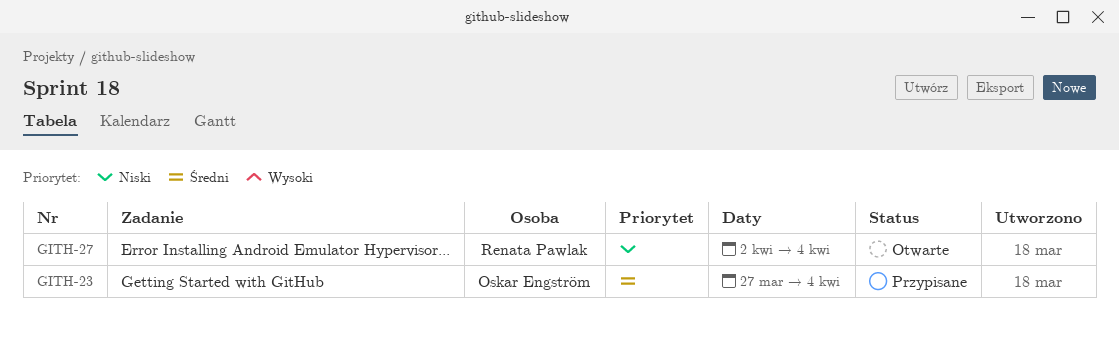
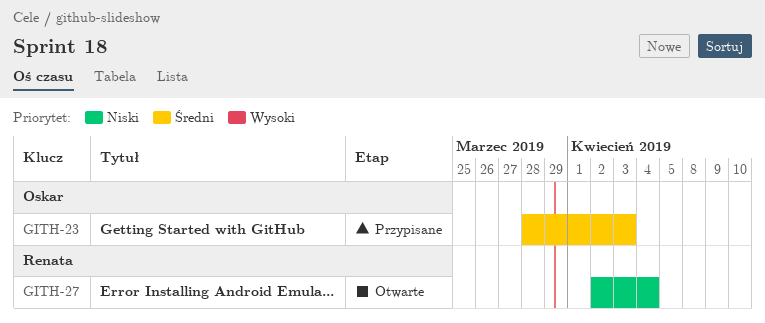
GITH-23, start: Mar 27 -> Mar 28
GITH-23, due: Apr 4 -> Apr 3

